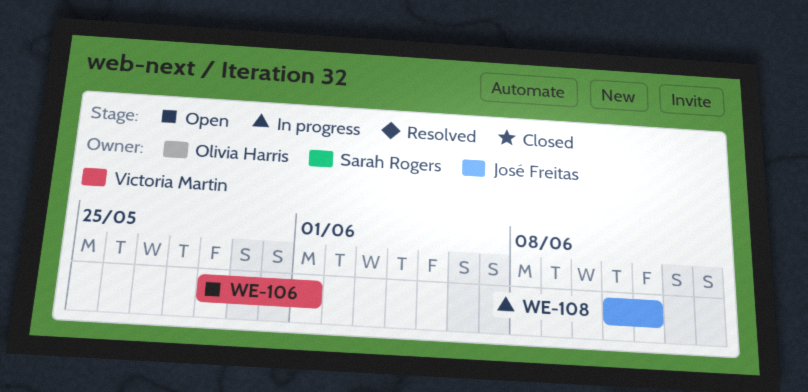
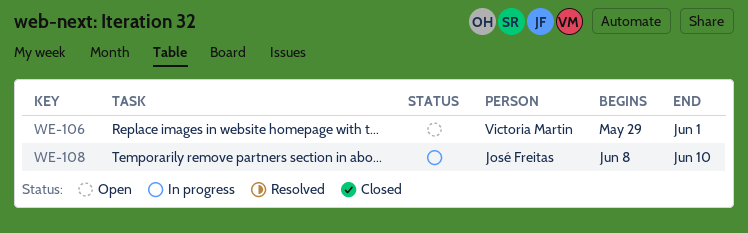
WE-108, start: Jun 11 -> Jun 8
WE-108, due: Jun 12 -> Jun 10

